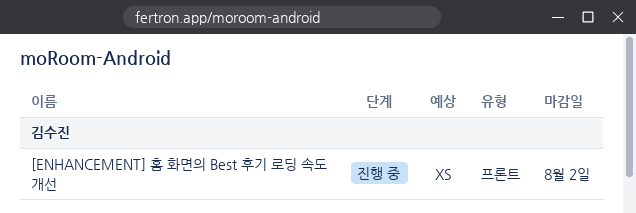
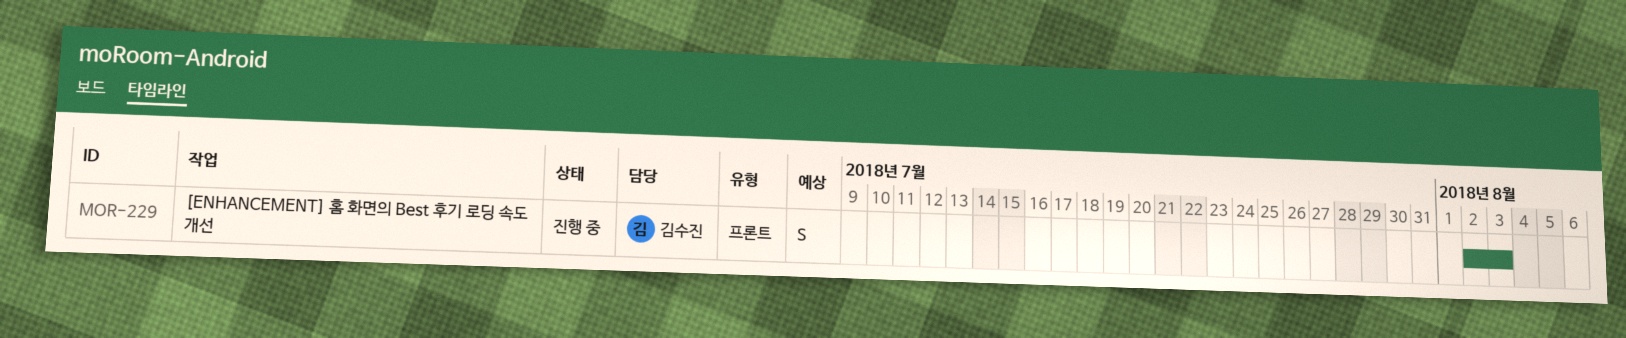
[ENHANCEMENT] 홈 화면의 Best 후기 로딩 속도 개선, estimate: XS -> S
[ENHANCEMENT] 홈 화면의 Best 후기 로딩 속도 개선, due: Aug 2 -> Aug 3

